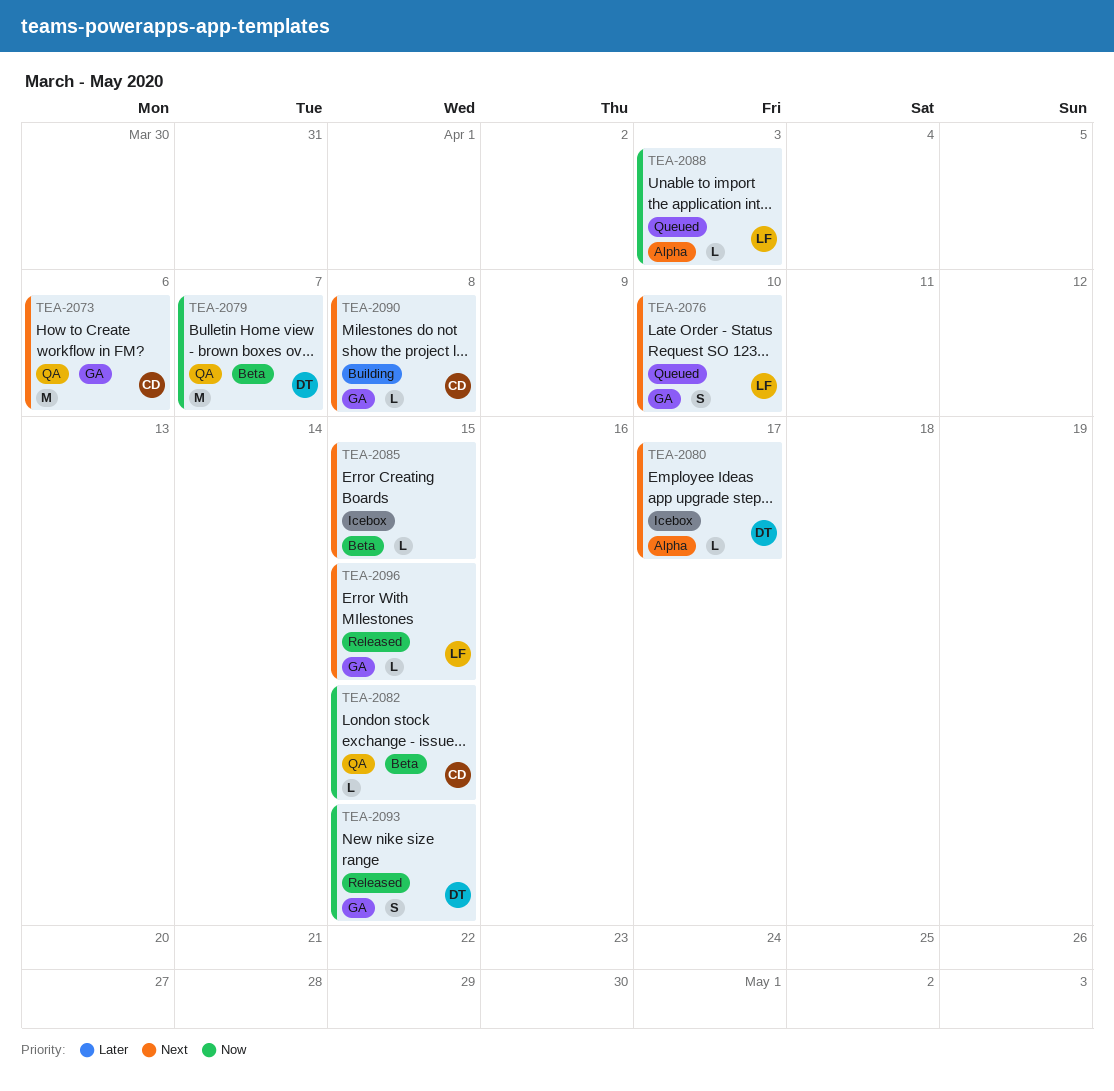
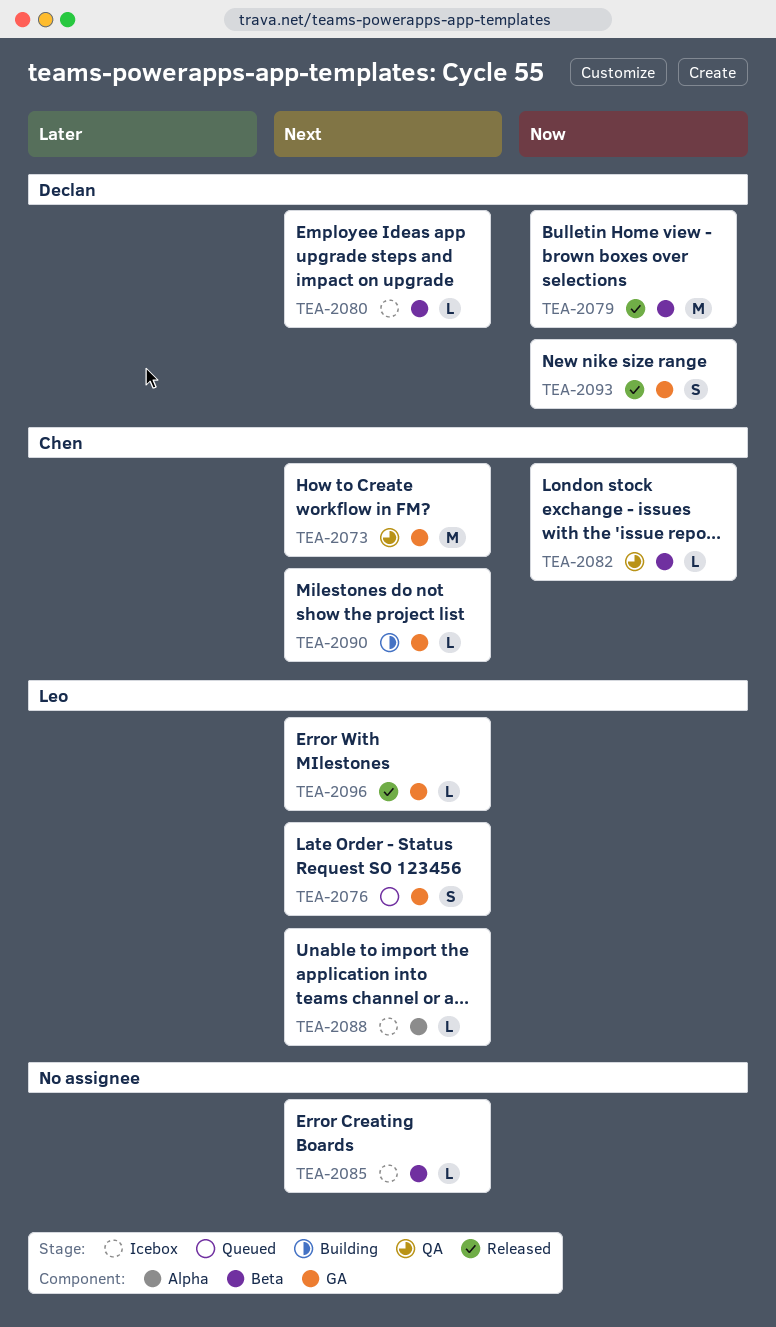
TEA-2079, status: QA -> Released
TEA-2080, label: Alpha -> Beta
TEA-2088, status: Queued -> Icebox
TEA-2088, priority: Now -> Next

